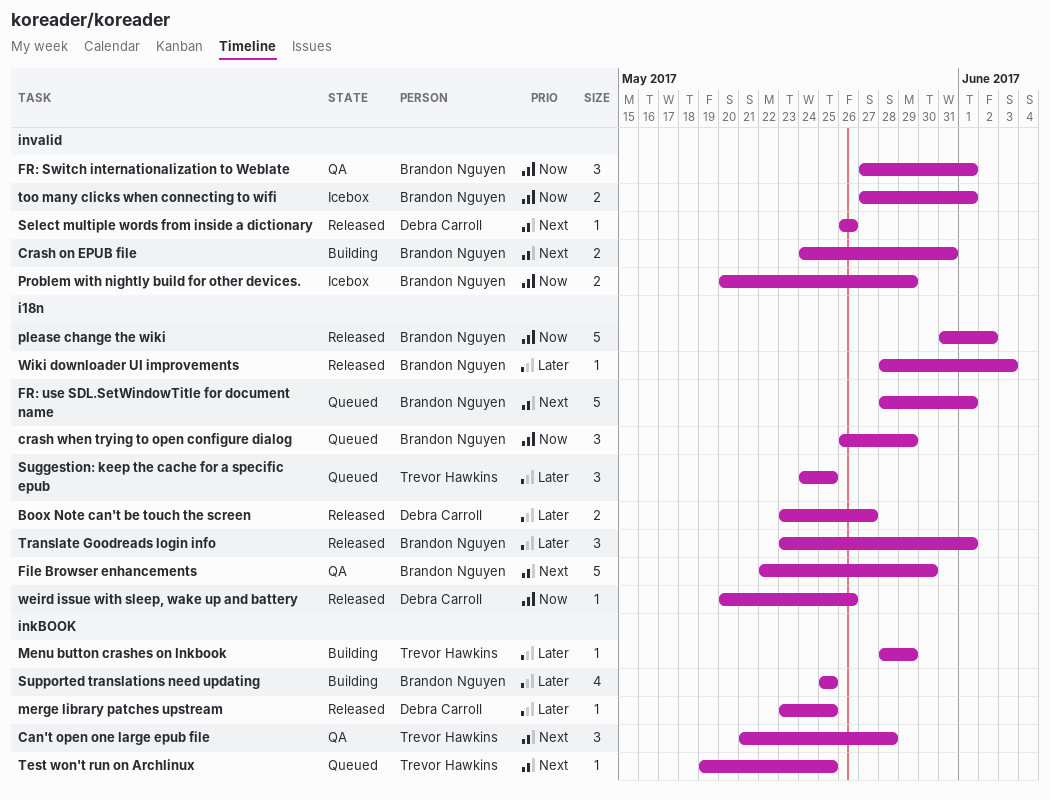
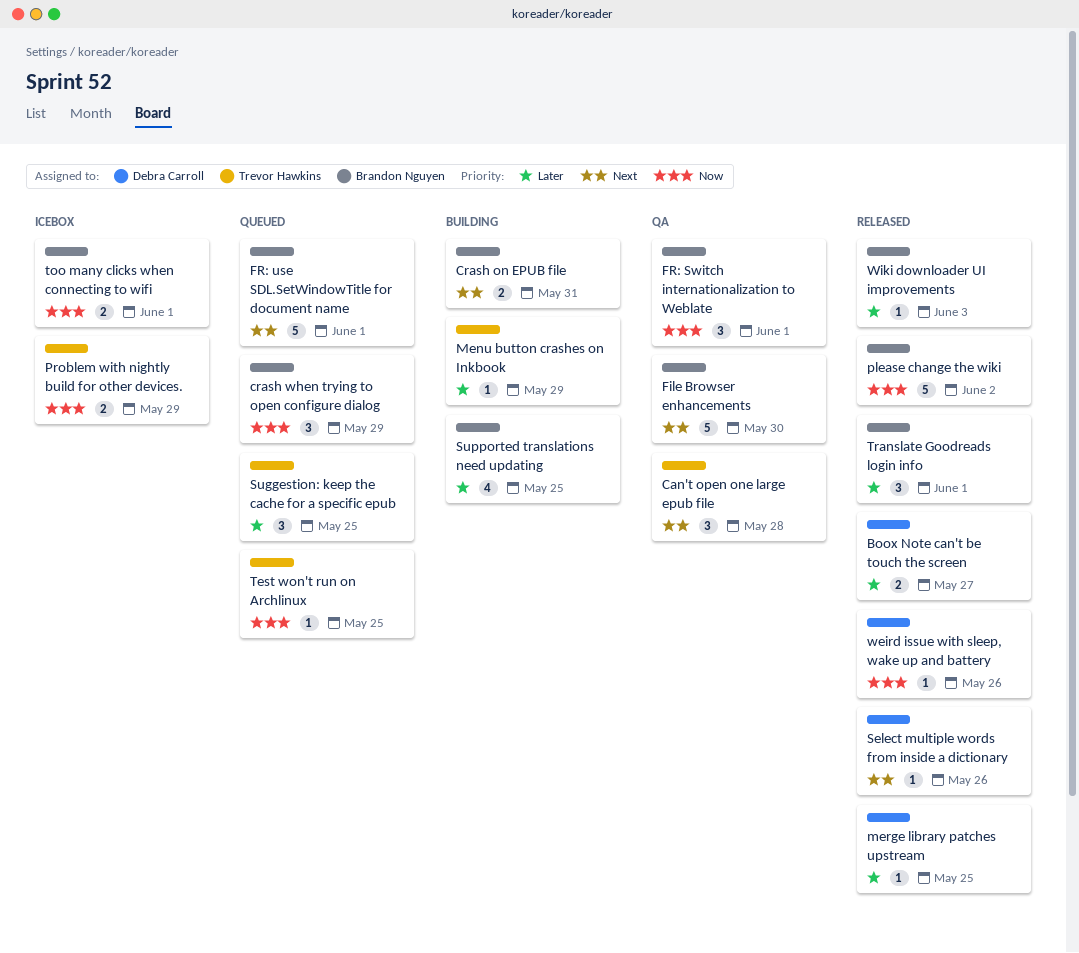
Problem with nightly build for other devices., owner: Brandon Nguyen -> Trevor Hawkins
Test won't run on Archlinux, priority: Next -> Now

